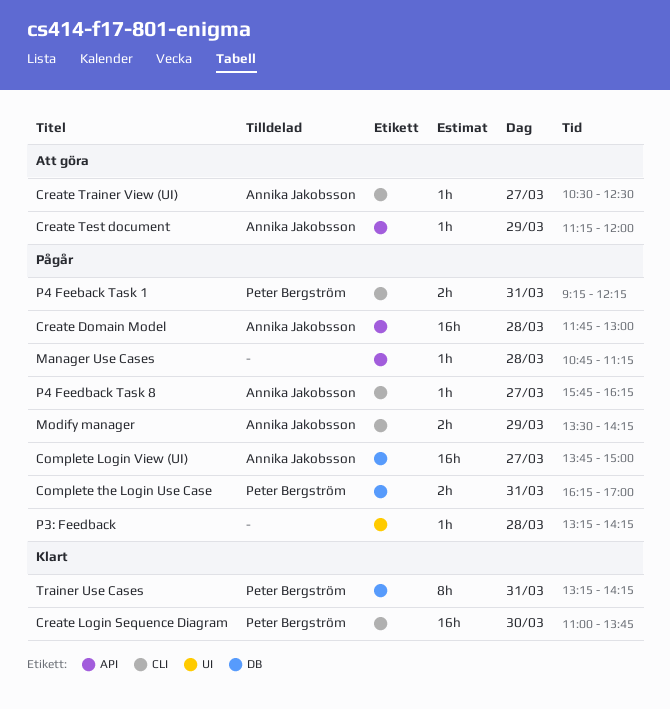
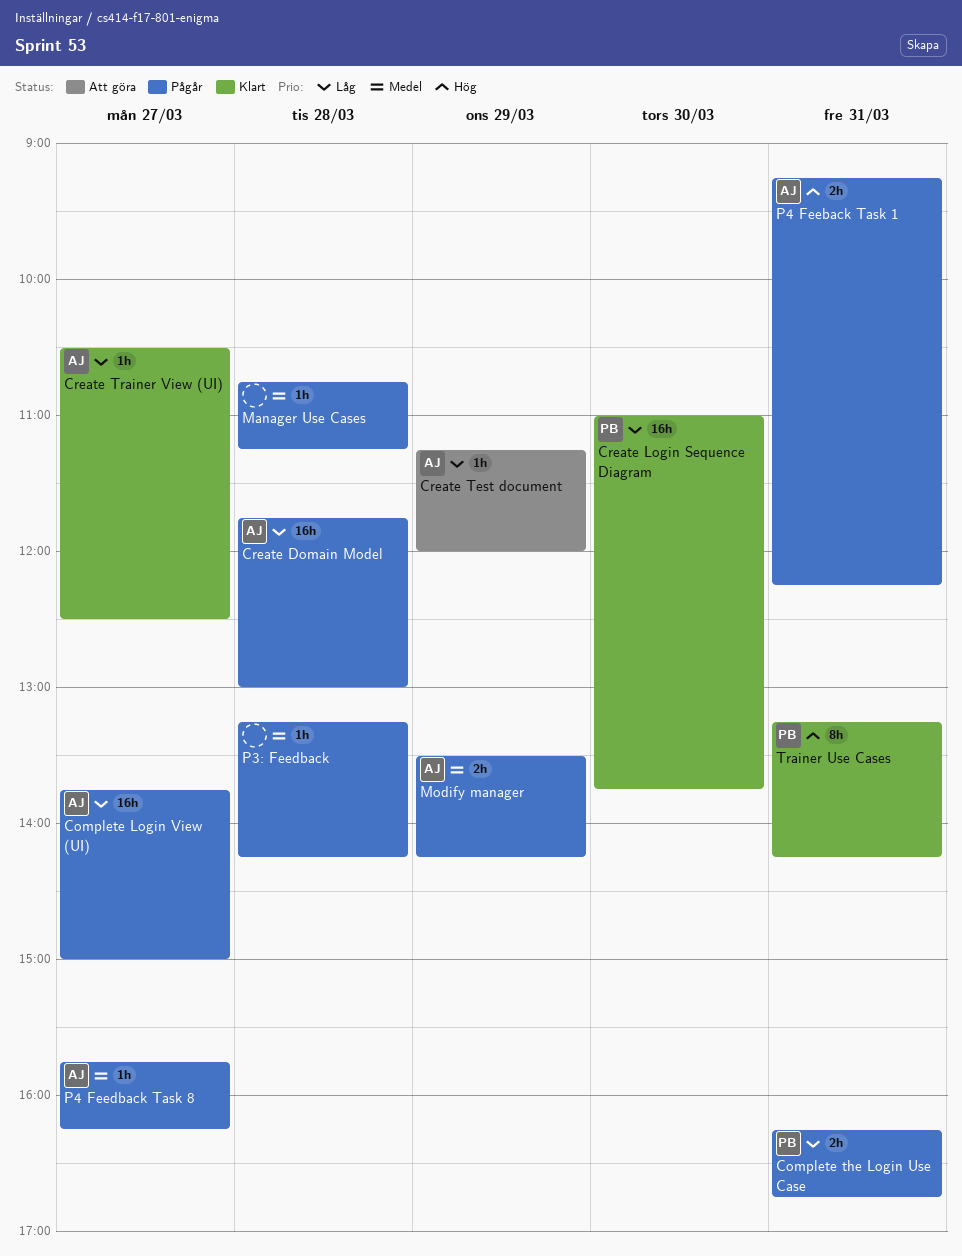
Complete the Login Use Case, ends: 17:00 -> 16:45
Create Trainer View (UI), status: Att göra -> Klart
P4 Feeback Task 1, owner: Peter Bergström -> Annika Jakobsson

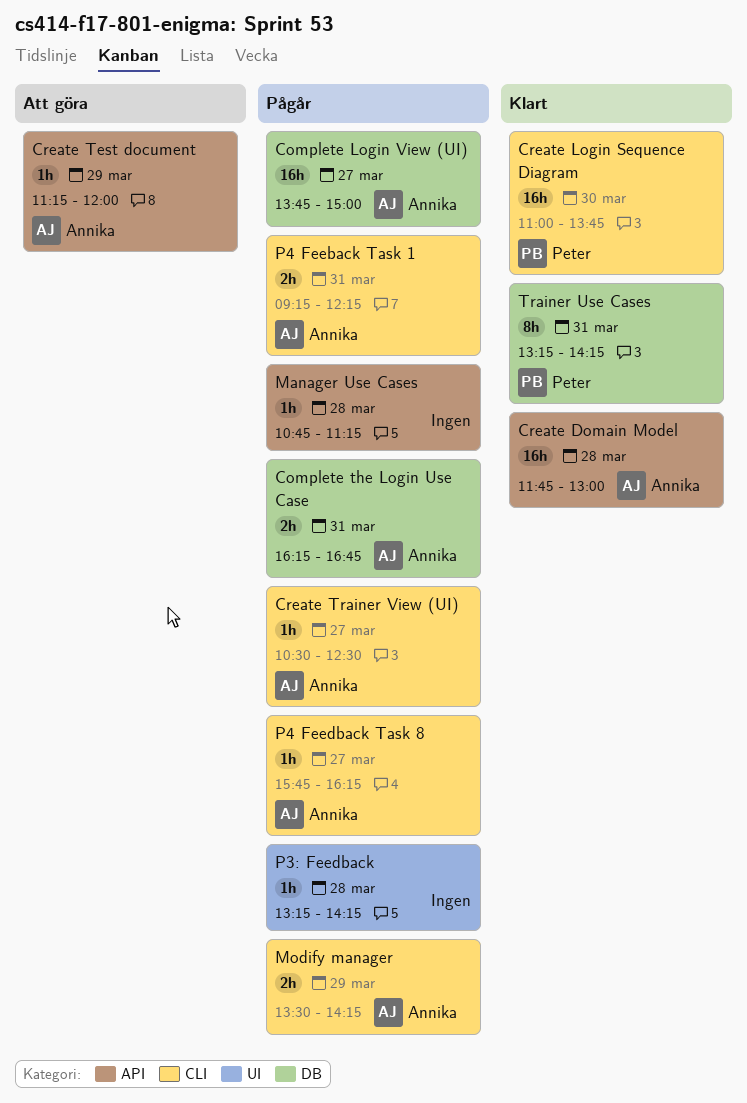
Complete the Login Use Case, owner: Peter -> Annika
Create Domain Model, status: Pågår -> Klart
Create Trainer View (UI), status: Klart -> Pågår

